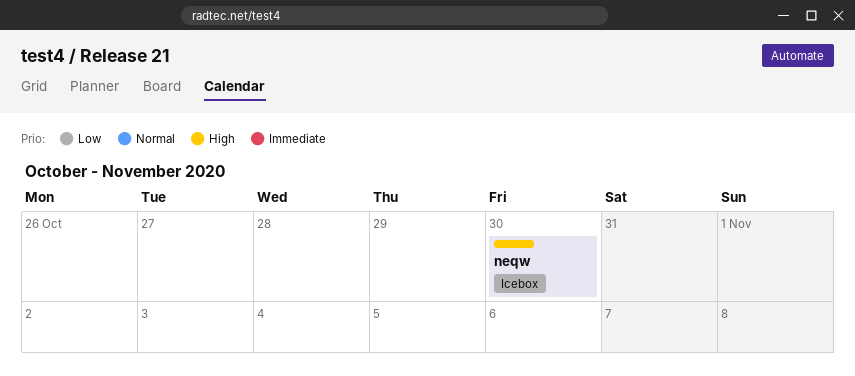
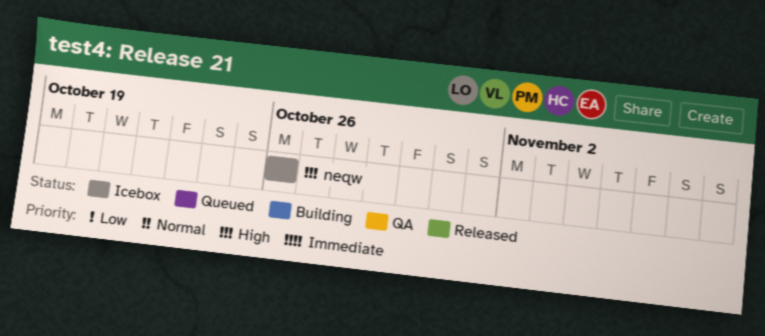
neqw, due: Oct 30 -> Oct 26

